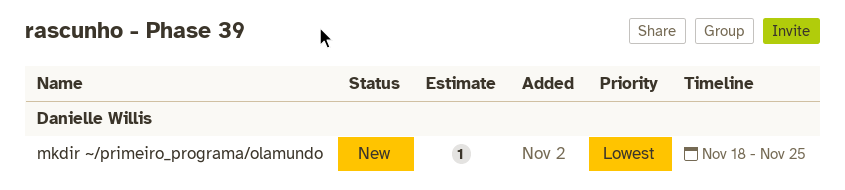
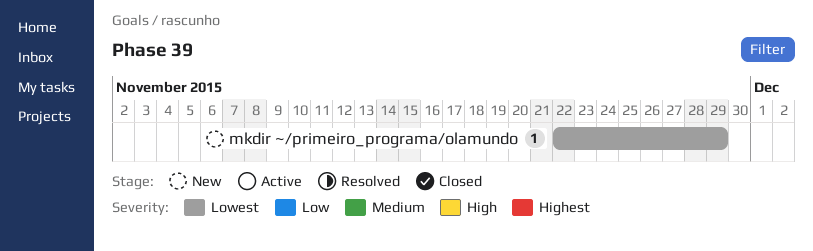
mkdir ~/primeiro_programa/olamundo, start: Nov 18 -> Nov 22
mkdir ~/primeiro_programa/olamundo, due: Nov 25 -> Nov 29

